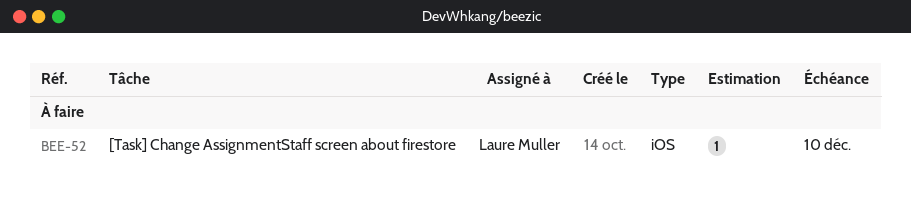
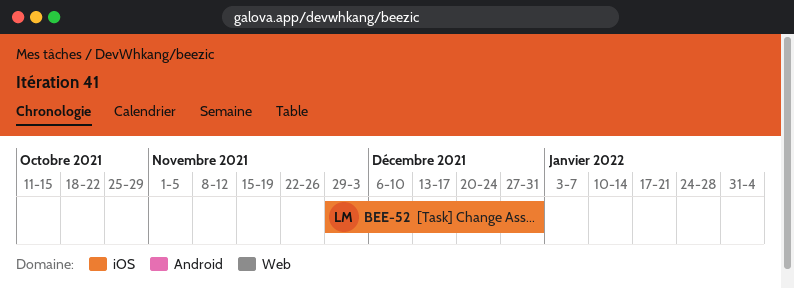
BEE-52, due: Dec 10 -> Dec 31

